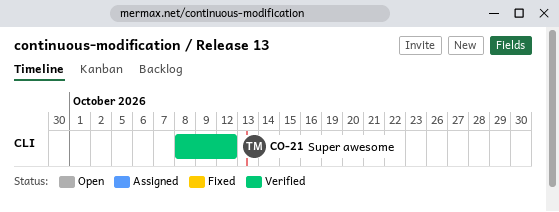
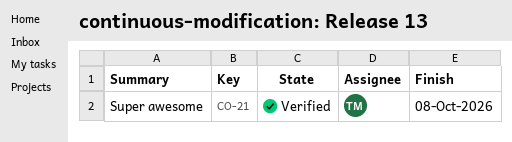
CO-21, due: Oct 12 -> Oct 8

